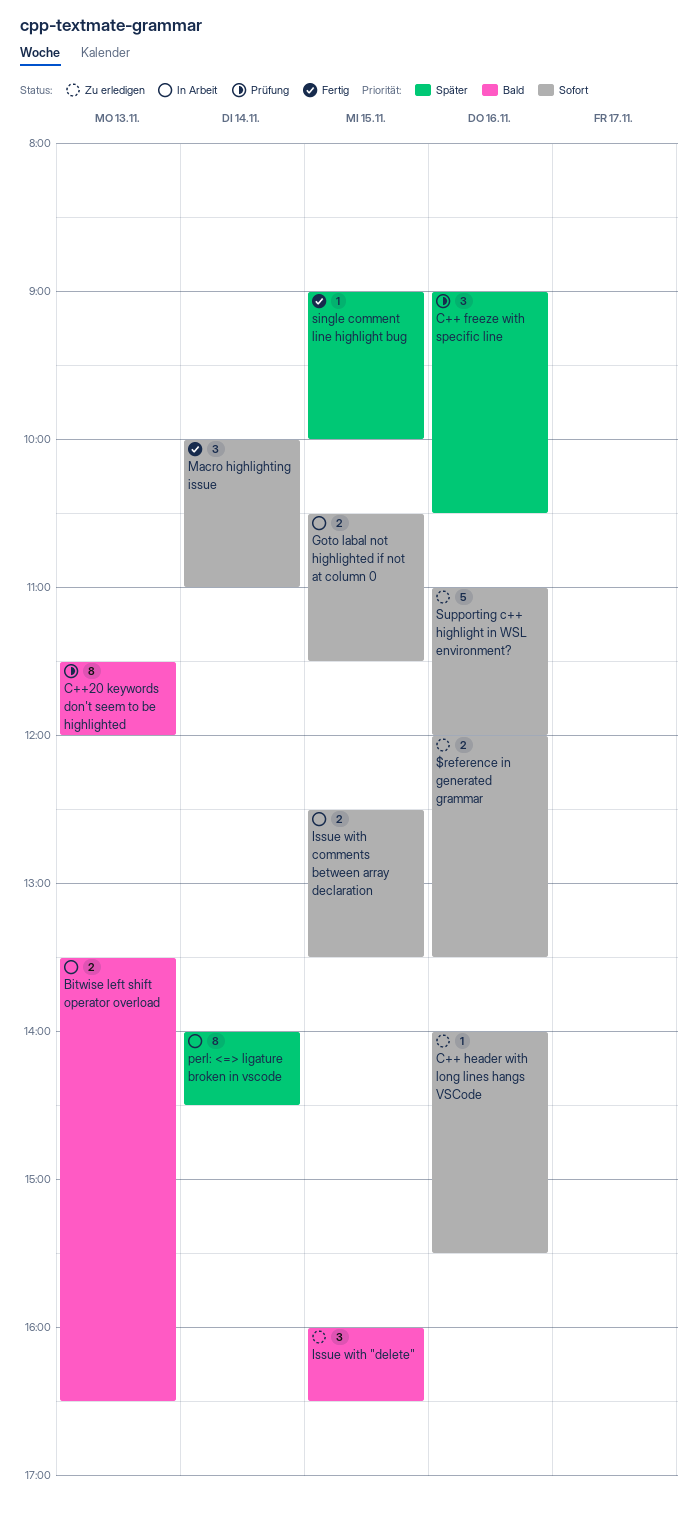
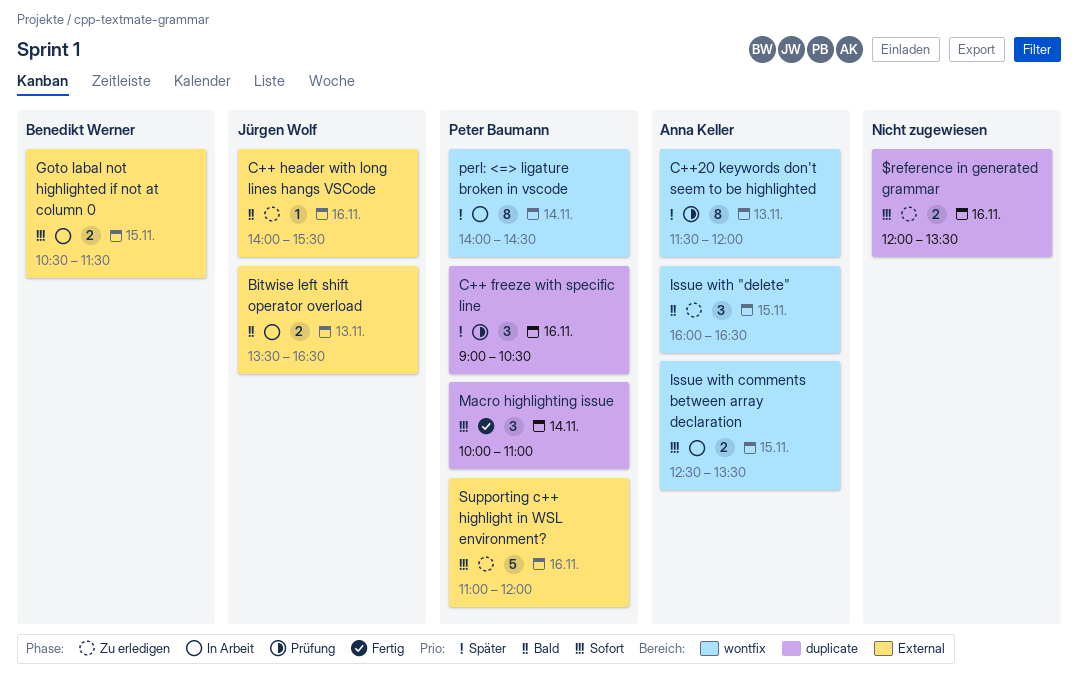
C++ header with long lines hangs VSCode, priority: Sofort -> Bald
C++20 keywords don't seem to be highlighted, priority: Bald -> Später
single comment line highlight bug: present -> none

